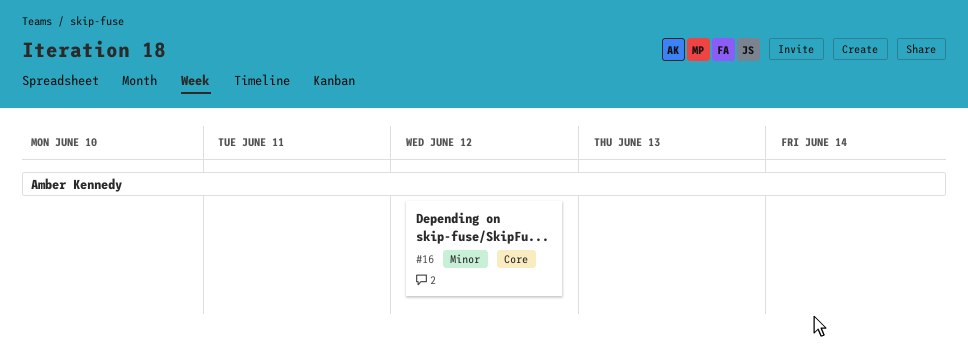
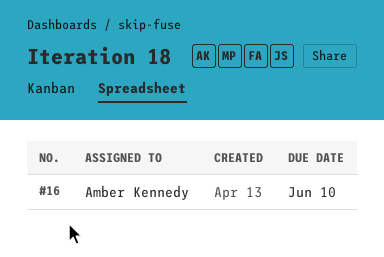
#16, due: Jun 12 -> Jun 10

